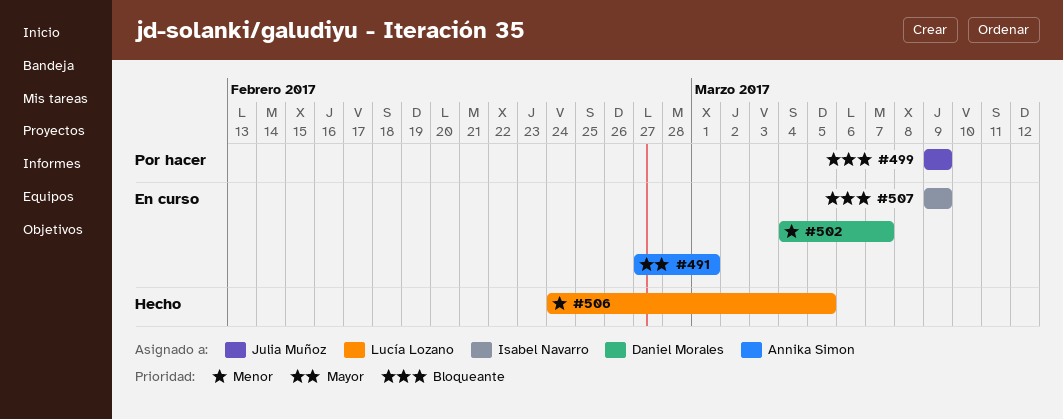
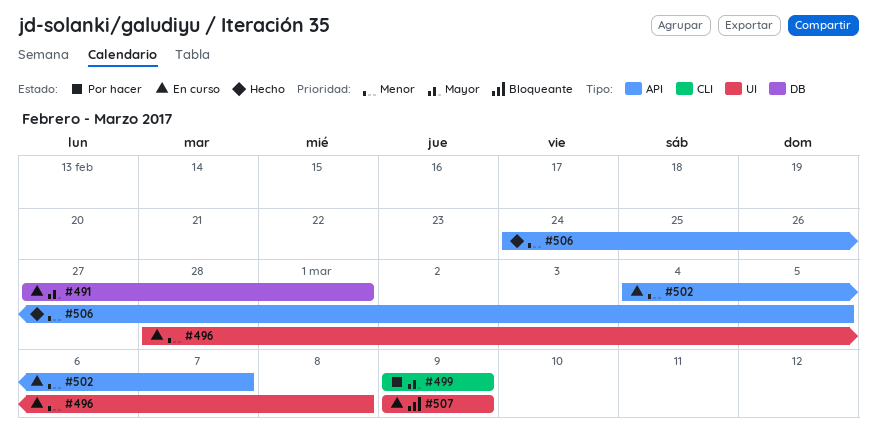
#496: none -> present
#499, priority: Bloqueante -> Mayor

